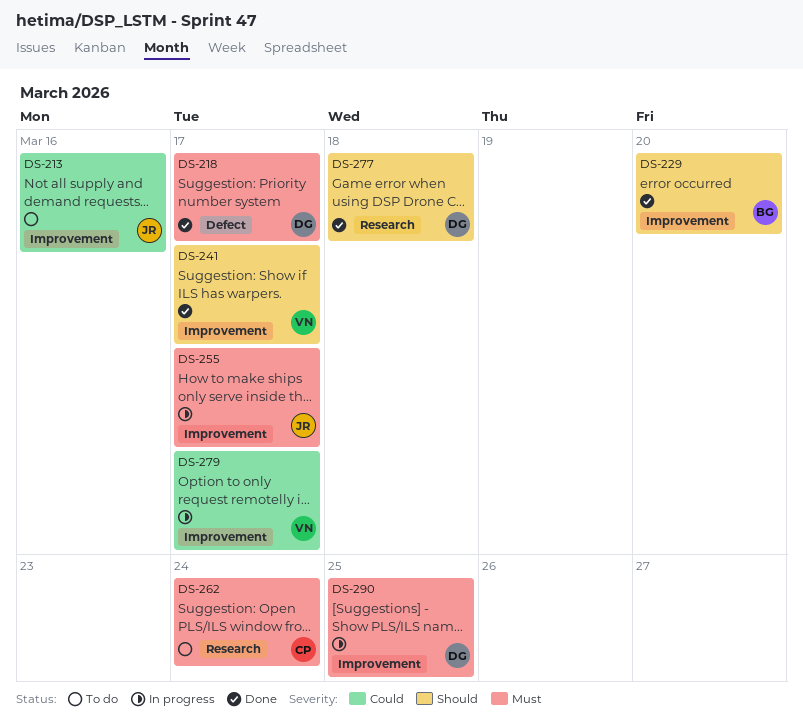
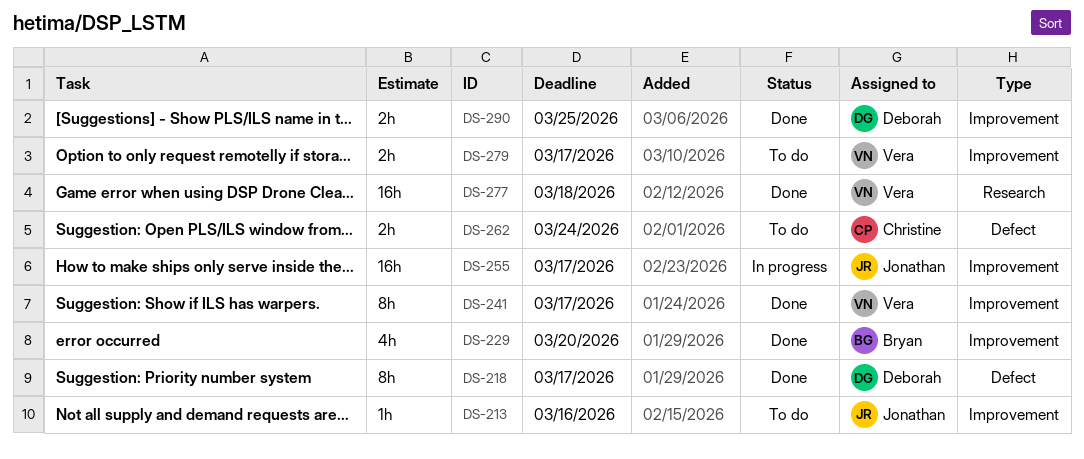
DS-262, label: Research -> Defect
DS-277, owner: Deborah -> Vera
DS-279, status: In progress -> To do
DS-290, status: In progress -> Done

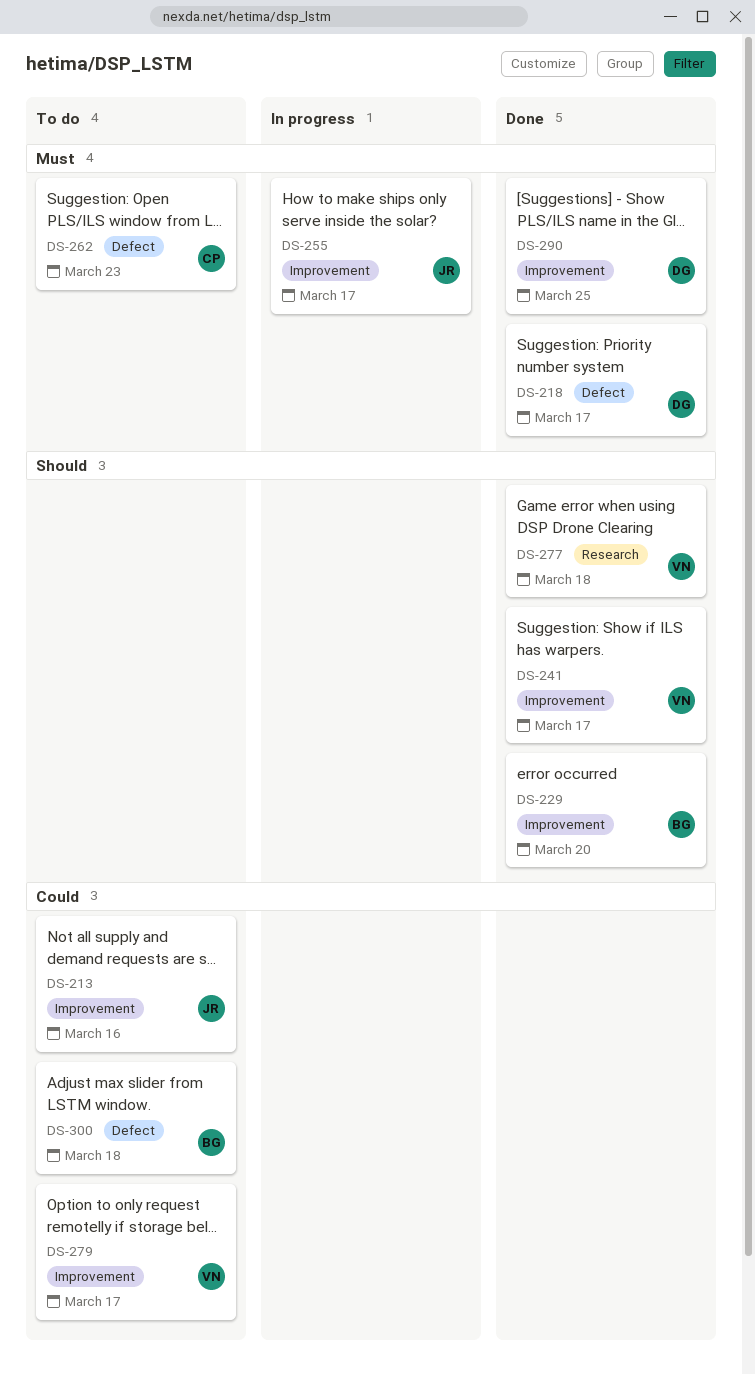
DS-262, due: Mar 24 -> Mar 23
DS-300: none -> present

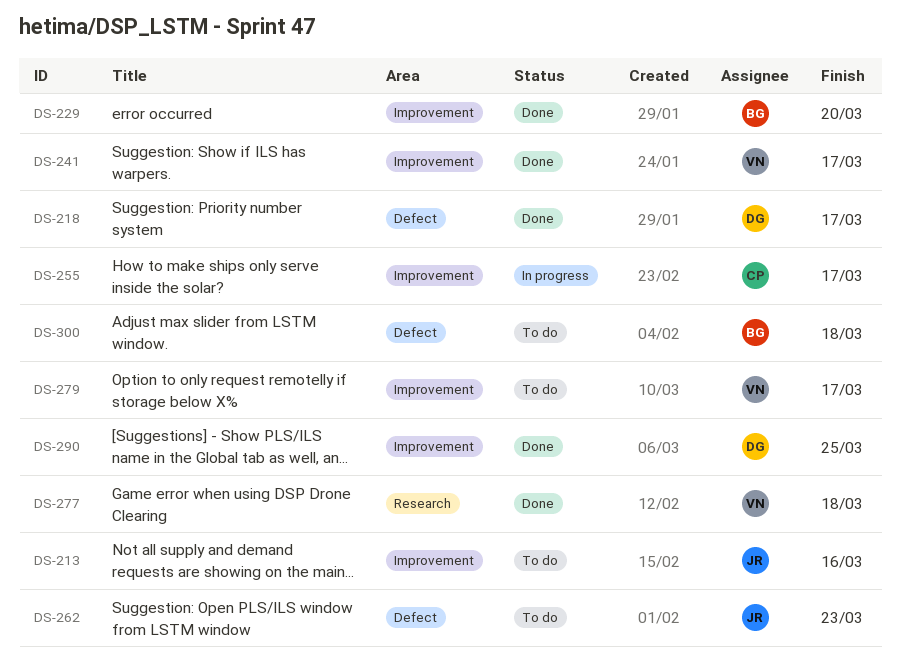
DS-255, owner: JR -> CP
DS-262, owner: CP -> JR

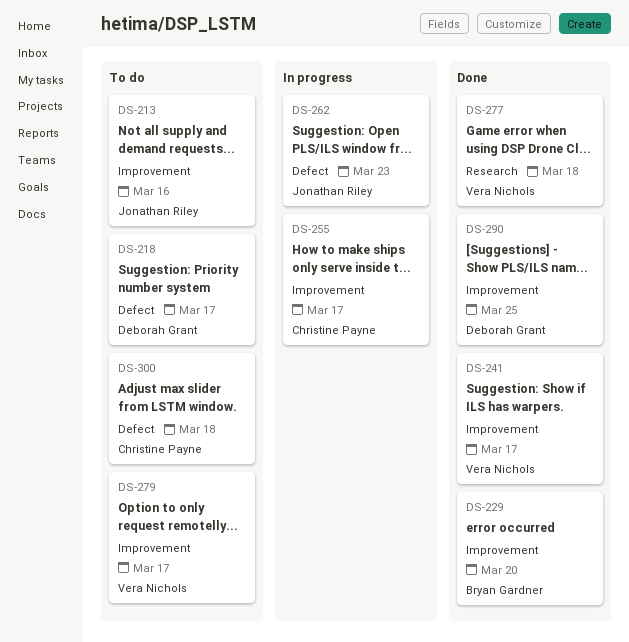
DS-218, status: Done -> To do
DS-262, status: To do -> In progress
DS-300, owner: Bryan Gardner -> Christine Payne

